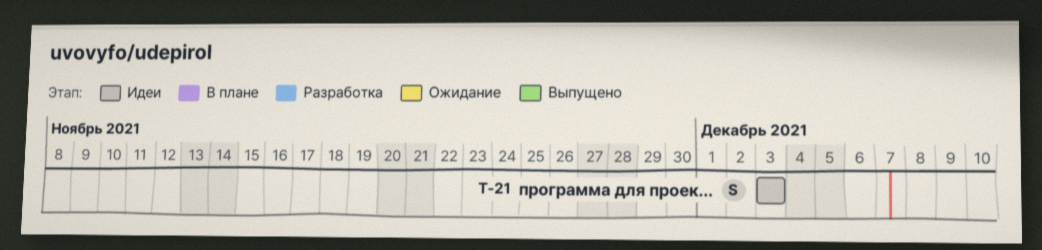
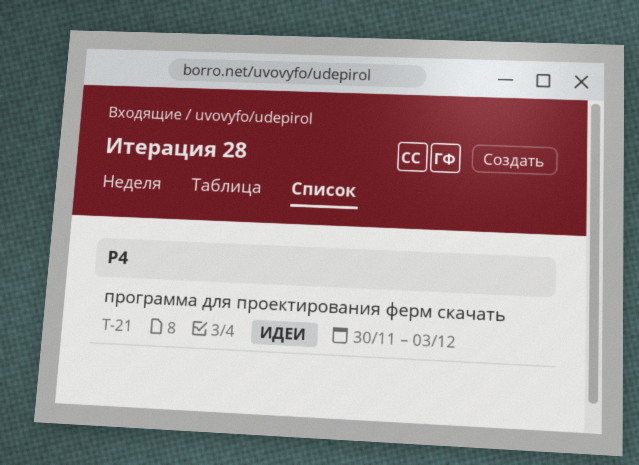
T-21, start: Dec 3 -> Nov 30

